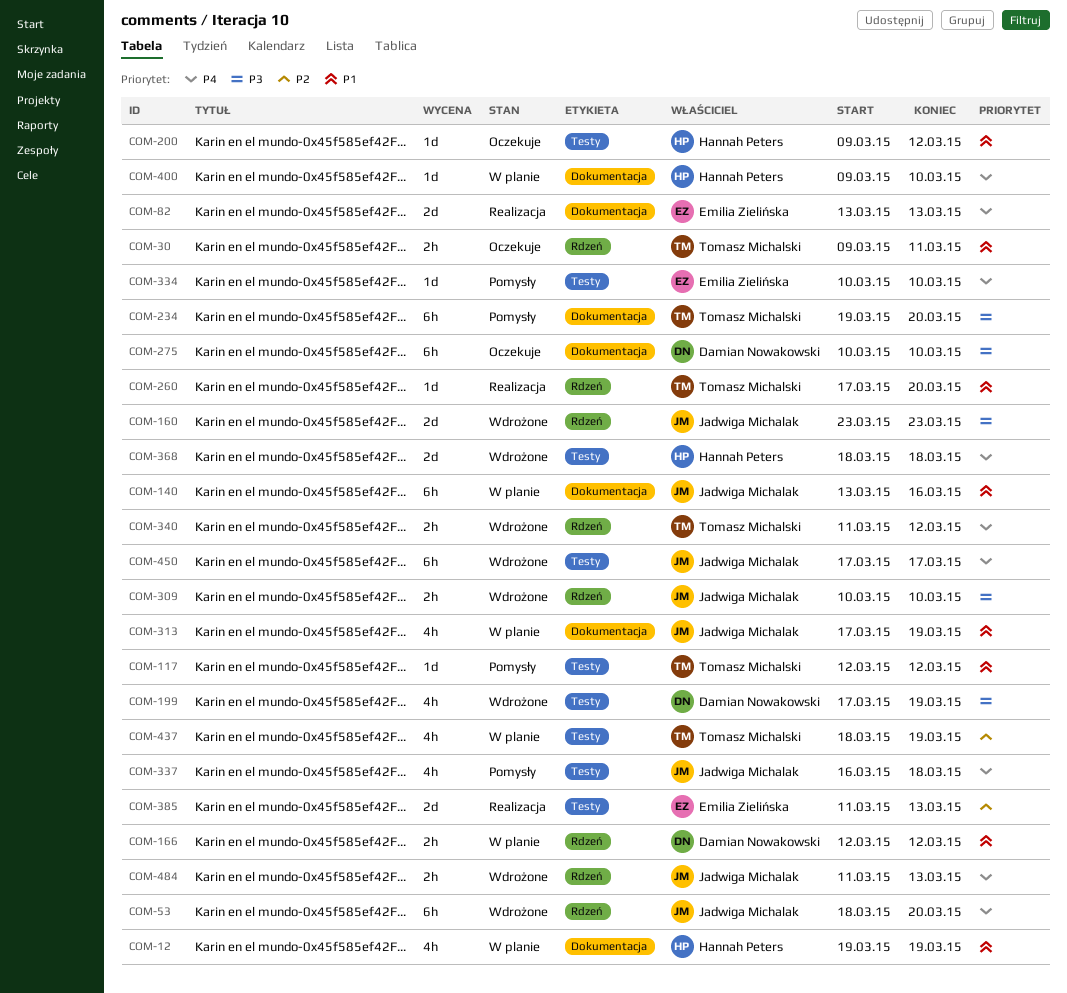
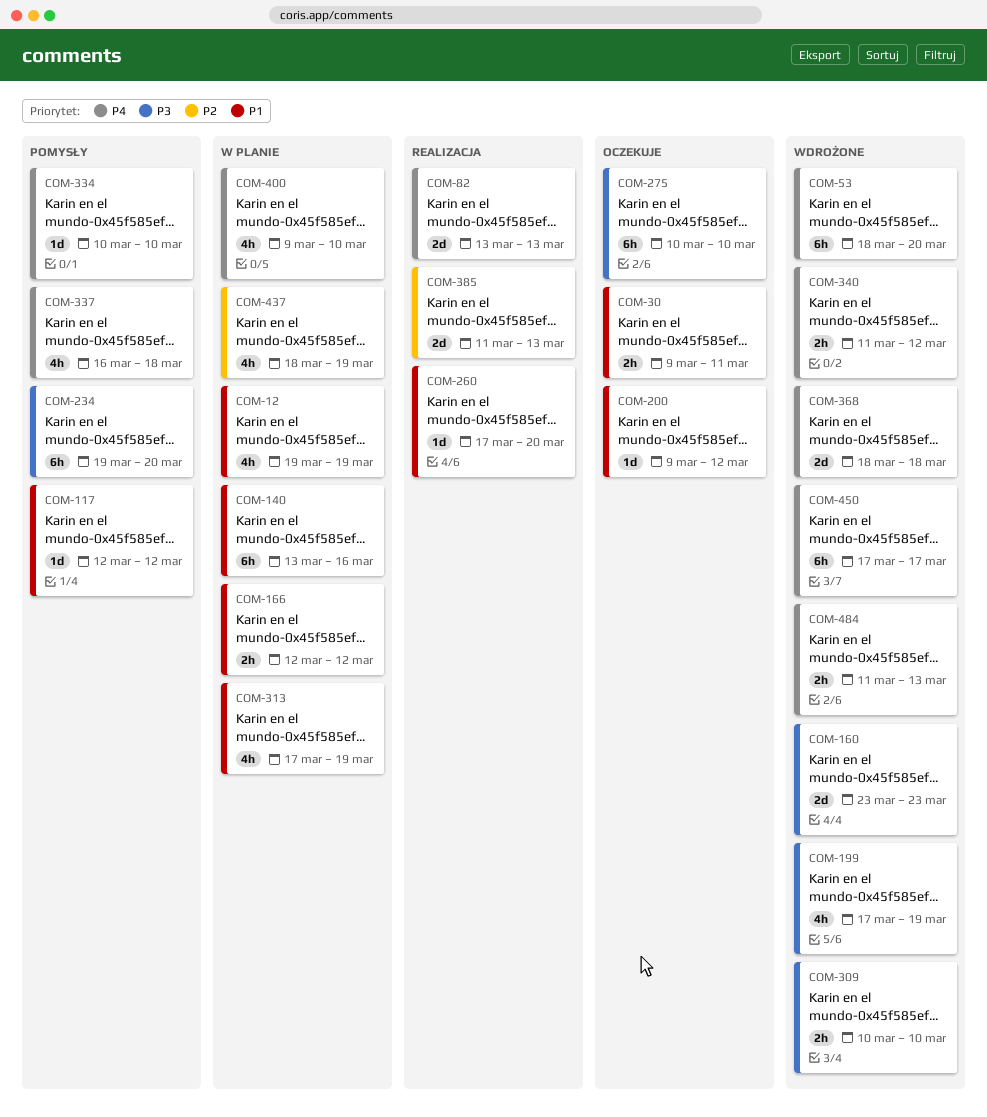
COM-400, estimate: 1d -> 4h

